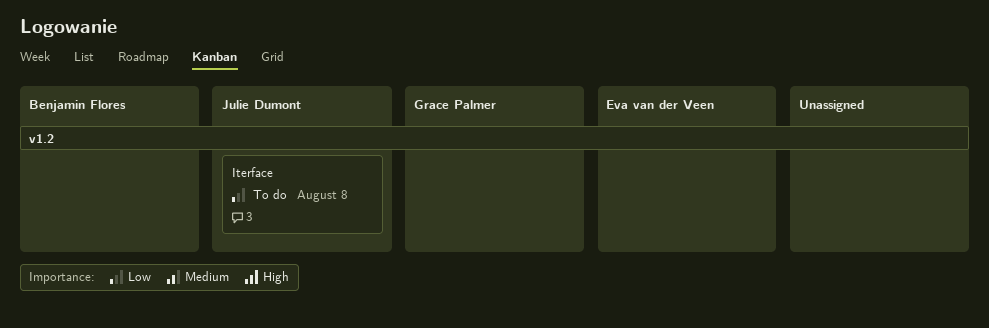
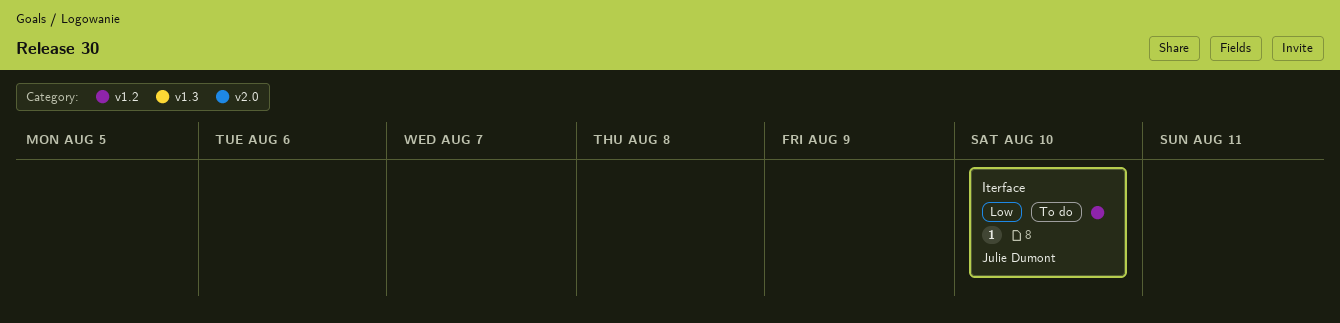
Iterface, due: Aug 8 -> Aug 10

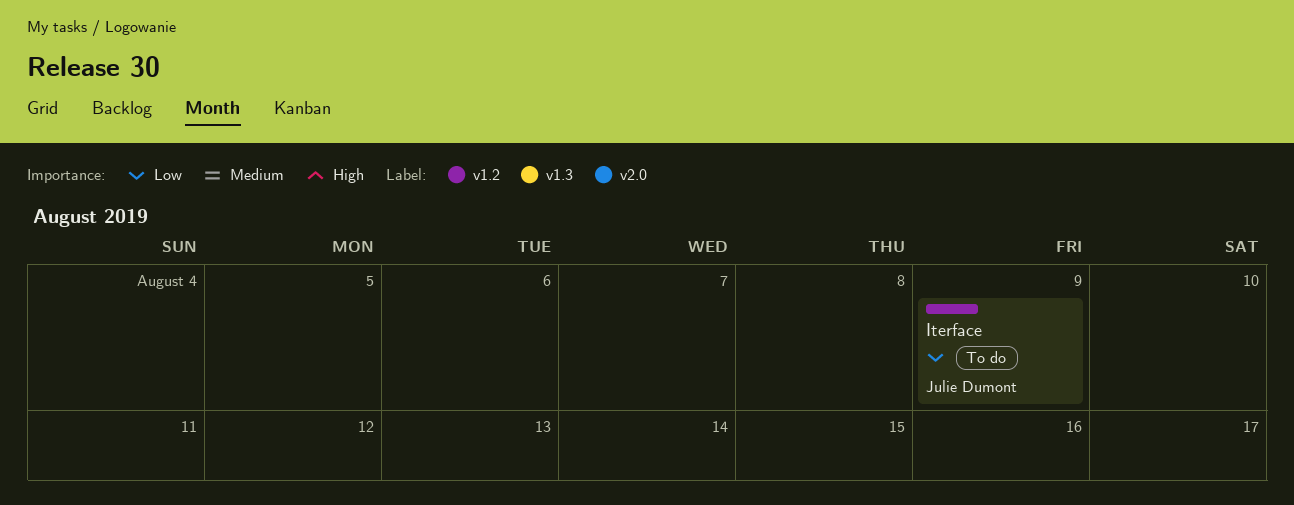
Iterface, due: Aug 10 -> Aug 9

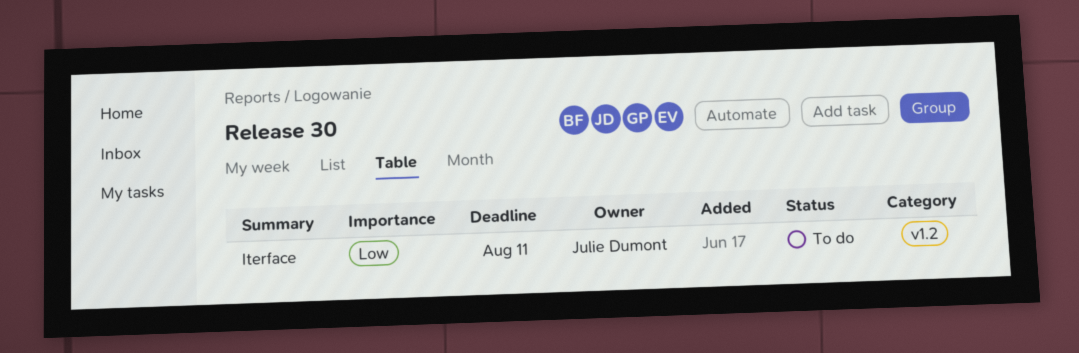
Iterface, due: Aug 9 -> Aug 11

